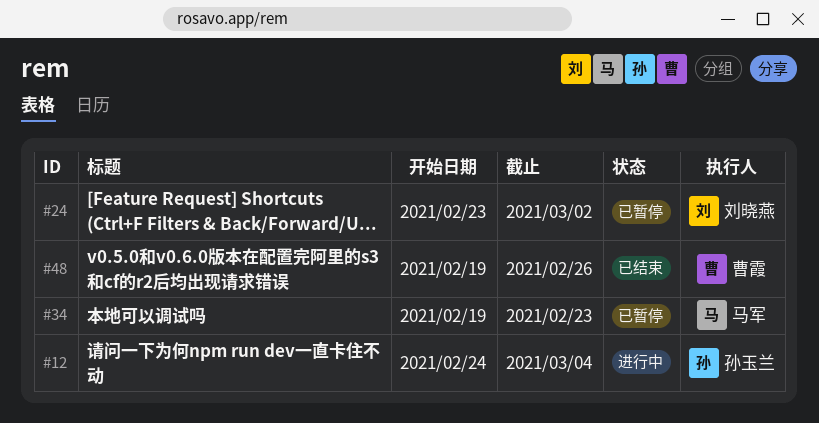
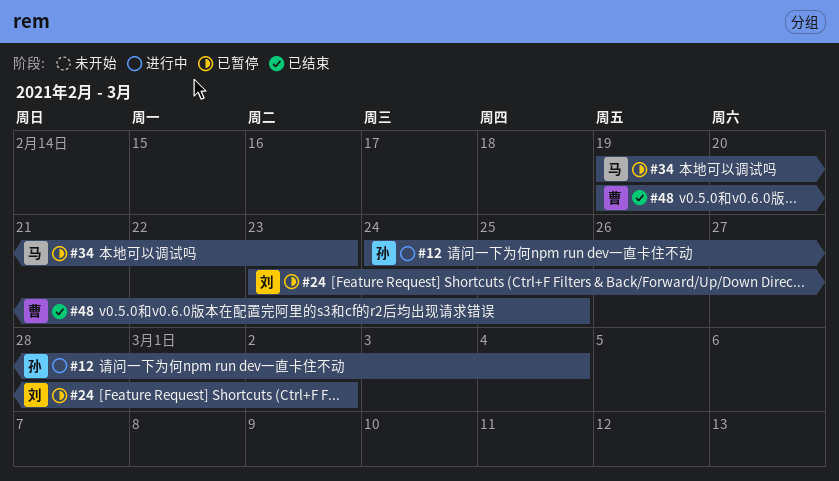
#48, due: Feb 26 -> Feb 25

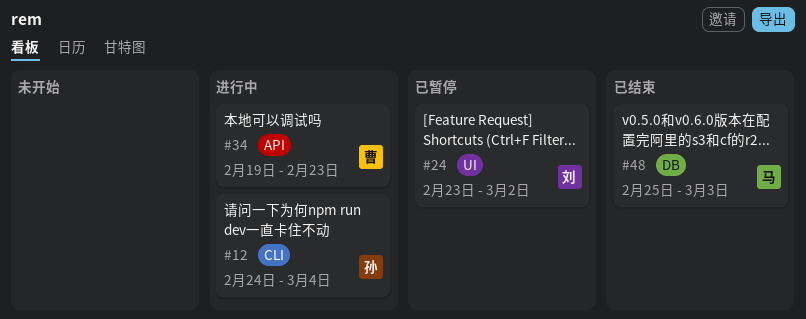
#34, status: 已暂停 -> 进行中
#34, owner: 马 -> 曹
#48, owner: 曹 -> 马
#48, start: Feb 19 -> Feb 25
#48, due: Feb 25 -> Mar 3

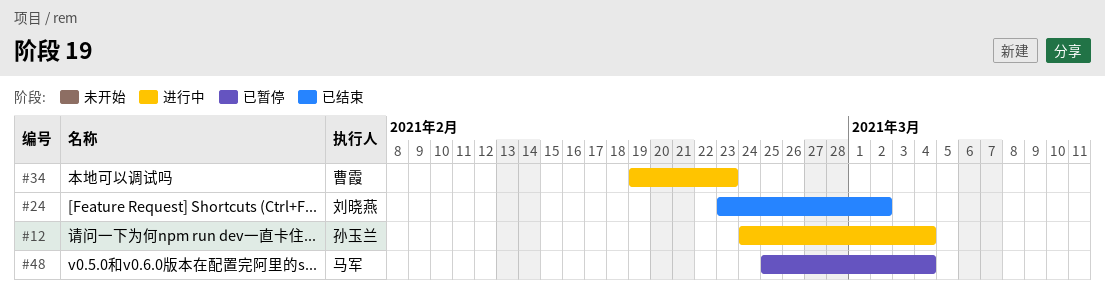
#24, status: 已暂停 -> 已结束
#48, status: 已结束 -> 已暂停
#48, due: Mar 3 -> Mar 4

